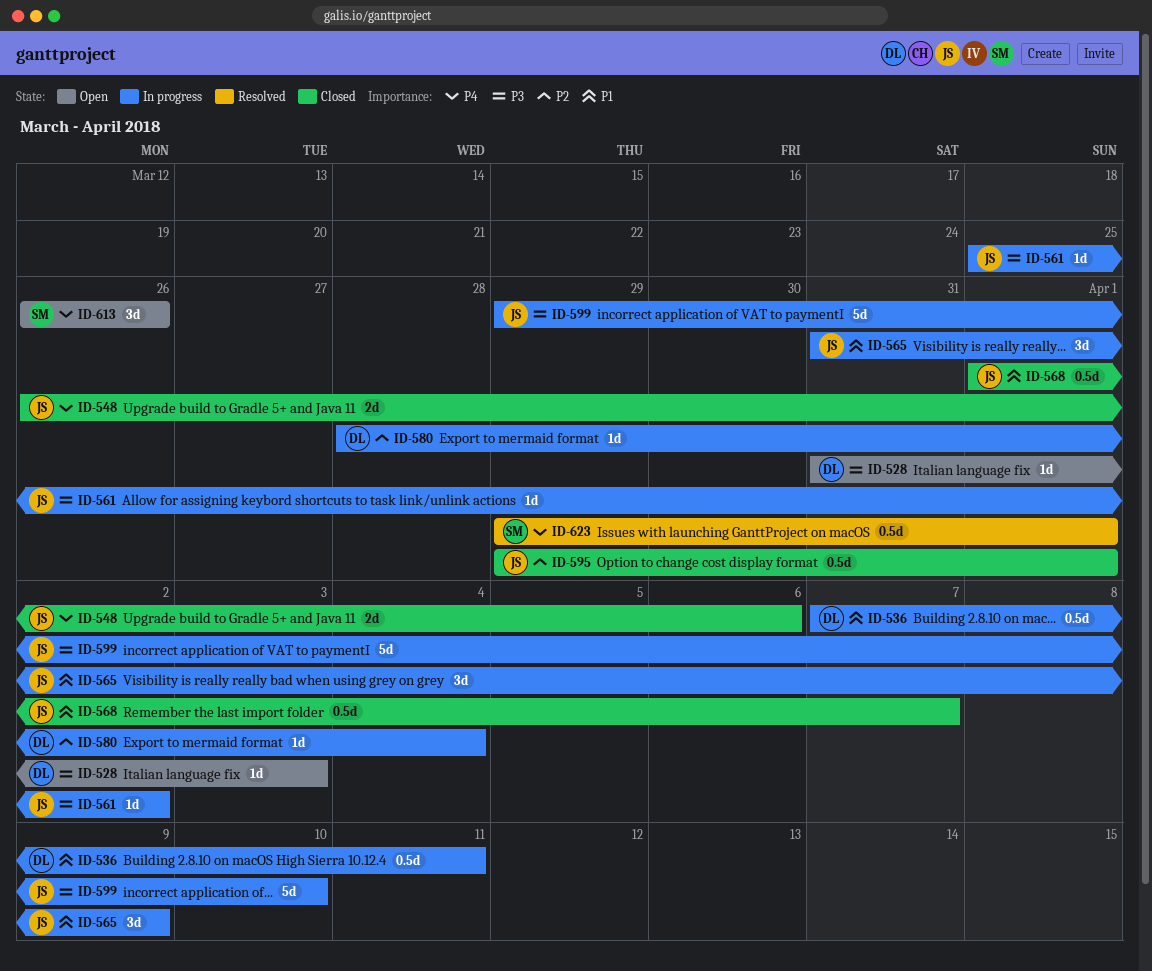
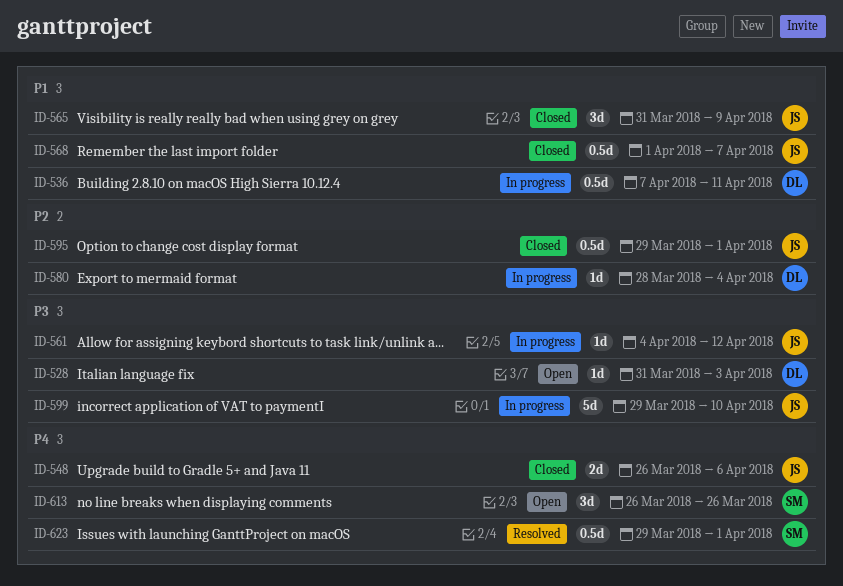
ID-561, start: Mar 25 -> Apr 4
ID-561, due: Apr 2 -> Apr 12
ID-565, status: In progress -> Closed

